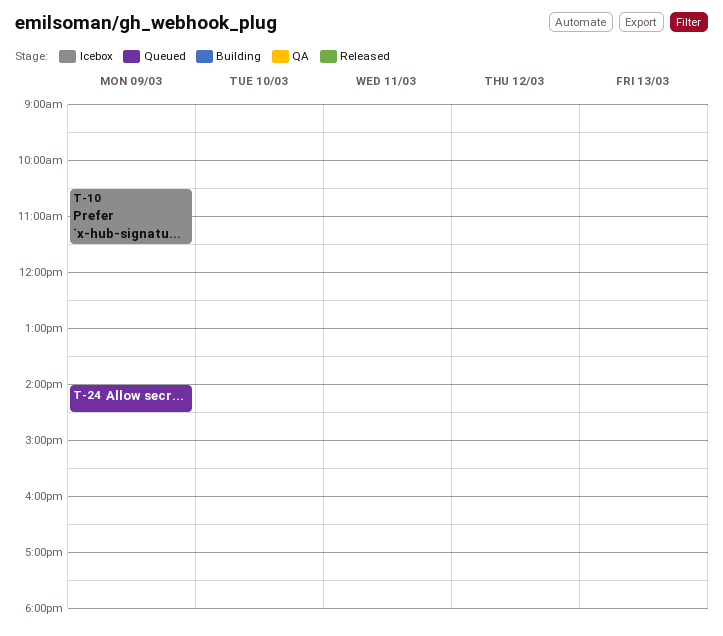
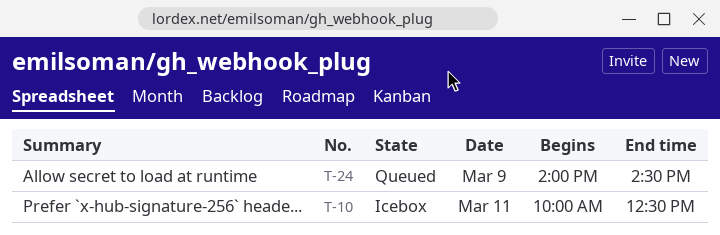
T-10, day: Mar 9 -> Mar 11
T-10, begins: 10:30 -> 10:00
T-10, ends: 11:30 -> 12:30

